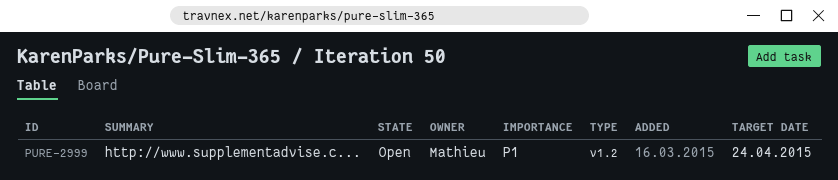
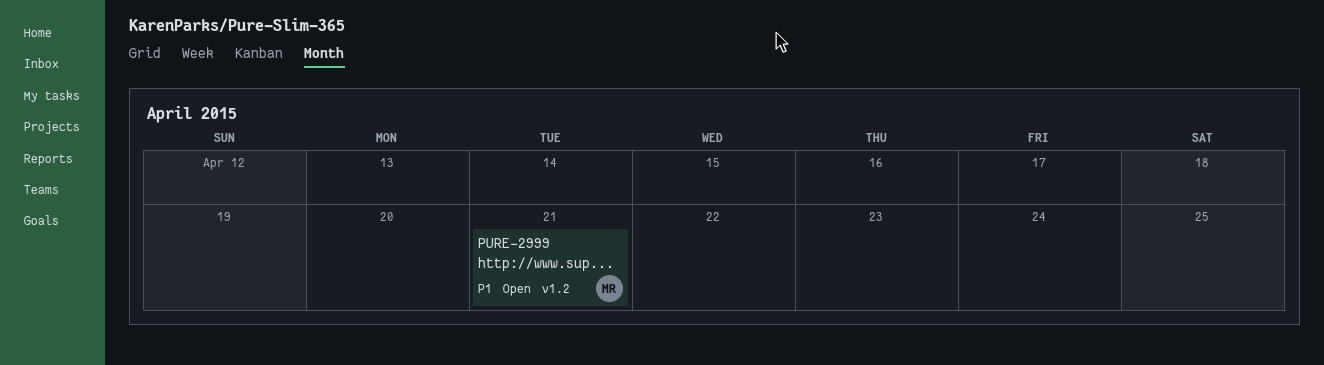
PURE-2999, due: Apr 24 -> Apr 21

